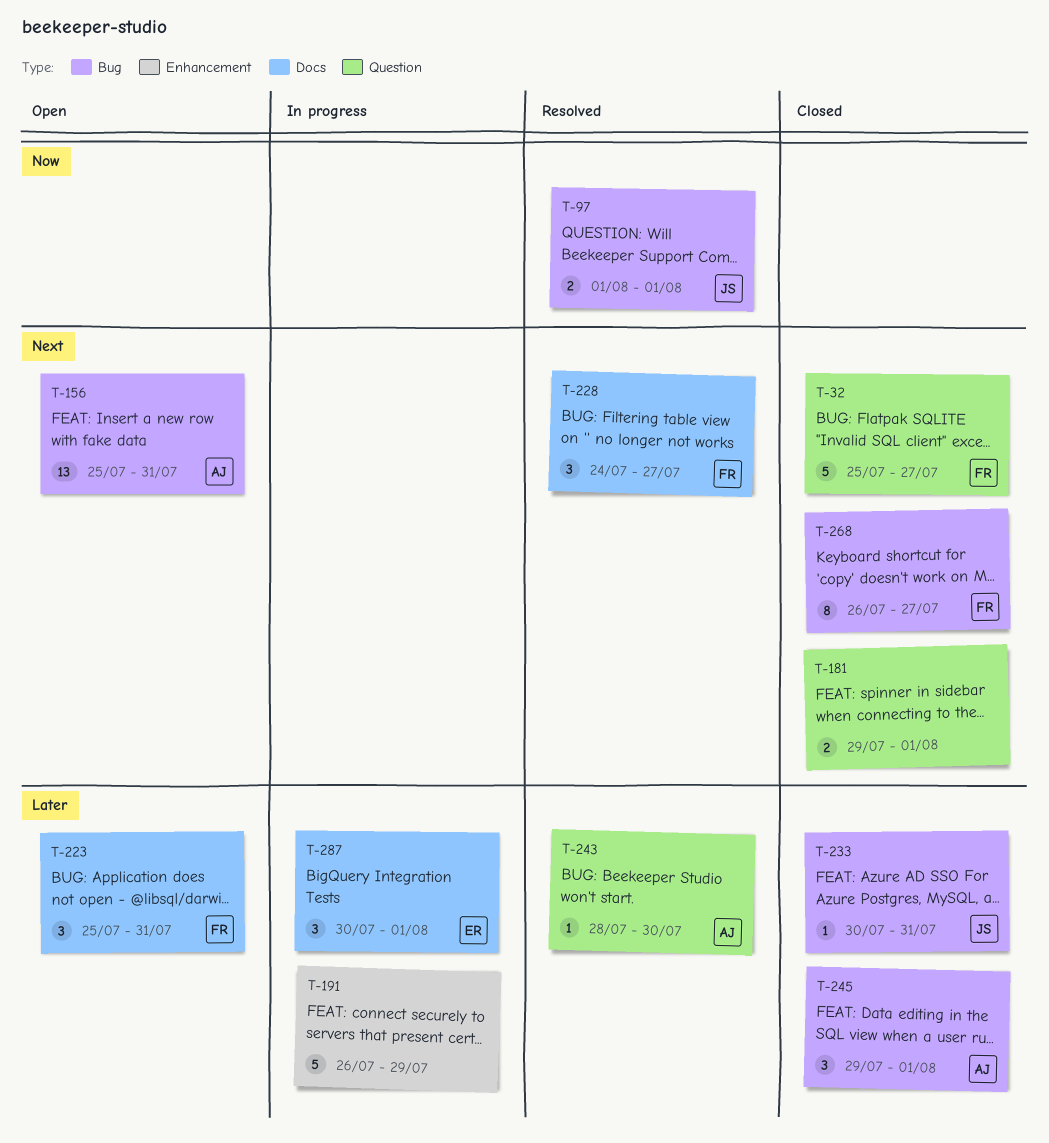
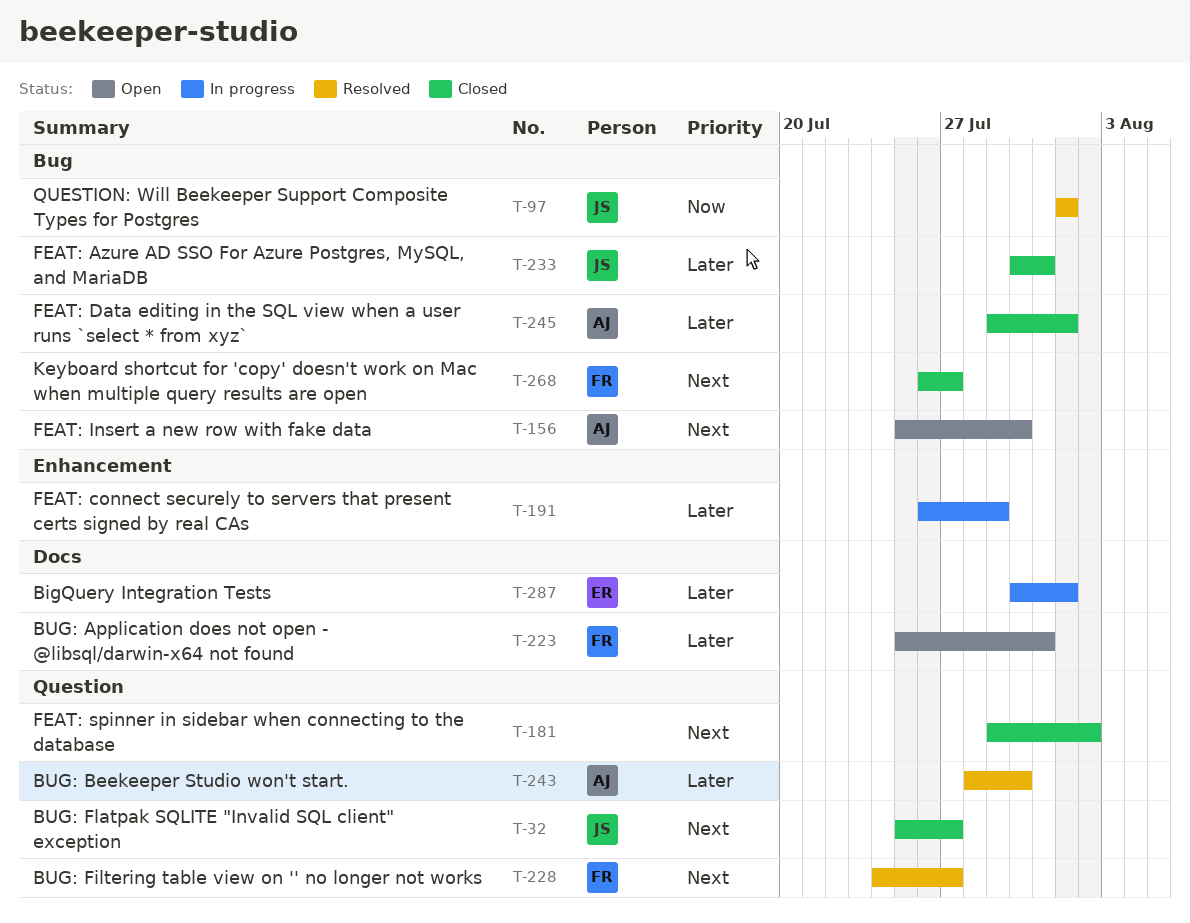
T-32, owner: FR -> JS
T-156, due: Jul 31 -> Jul 30
T-181, due: Aug 1 -> Aug 2
T-228, label: Docs -> Question

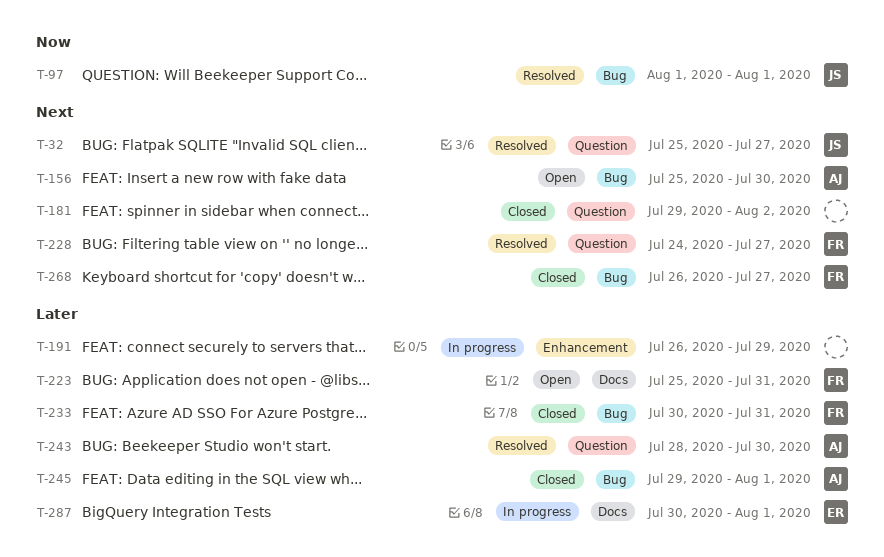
T-32, status: Closed -> Resolved
T-233, owner: JS -> FR

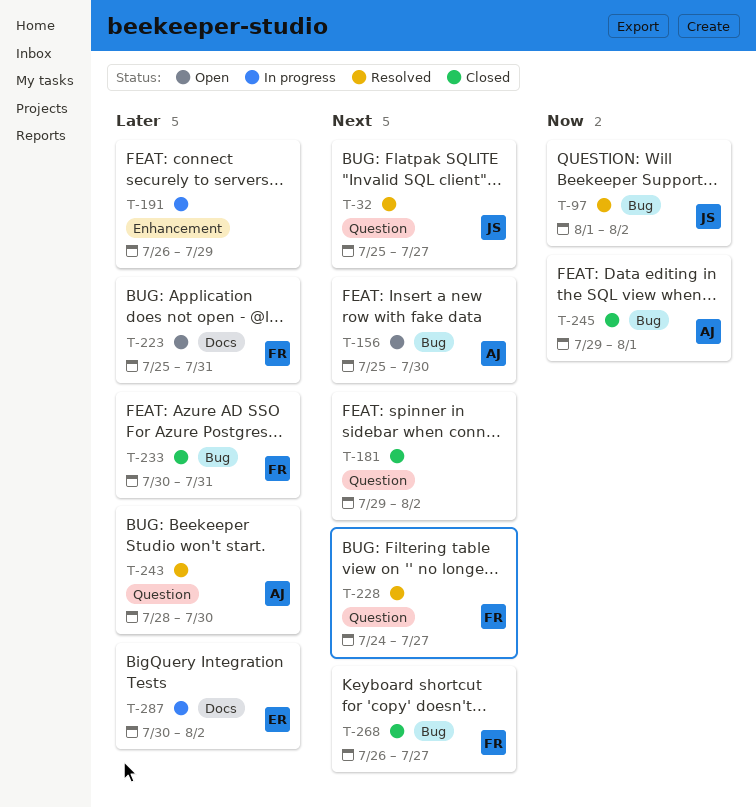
T-97, due: Aug 1 -> Aug 2
T-245, priority: Later -> Now
T-287, due: Aug 1 -> Aug 2

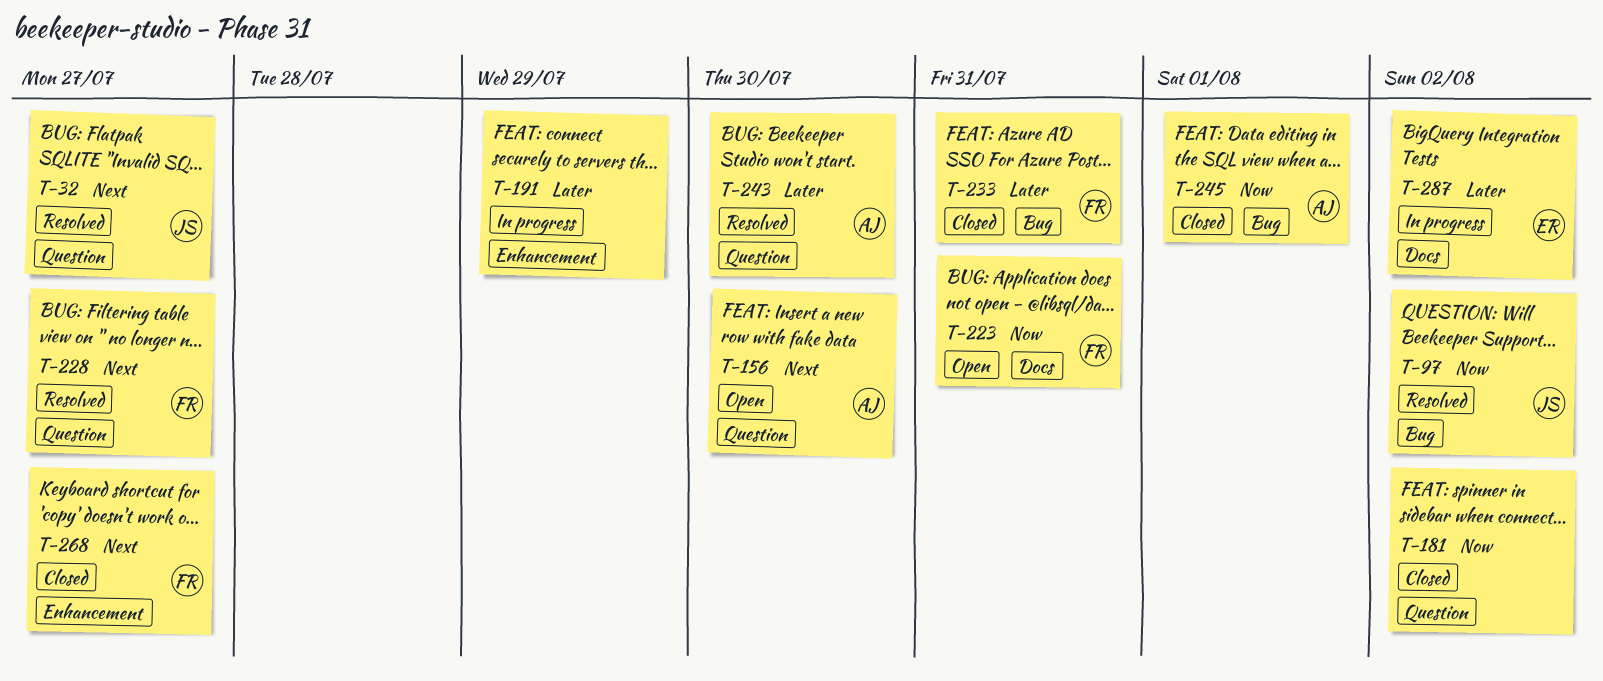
T-156, label: Bug -> Question
T-181, priority: Next -> Now
T-223, priority: Later -> Now
T-268, label: Bug -> Enhancement

